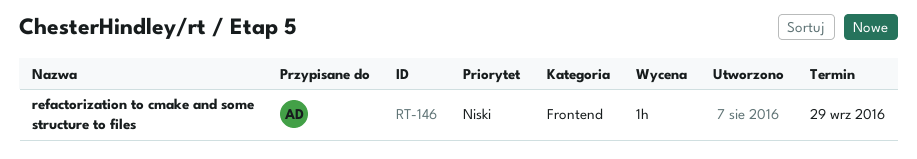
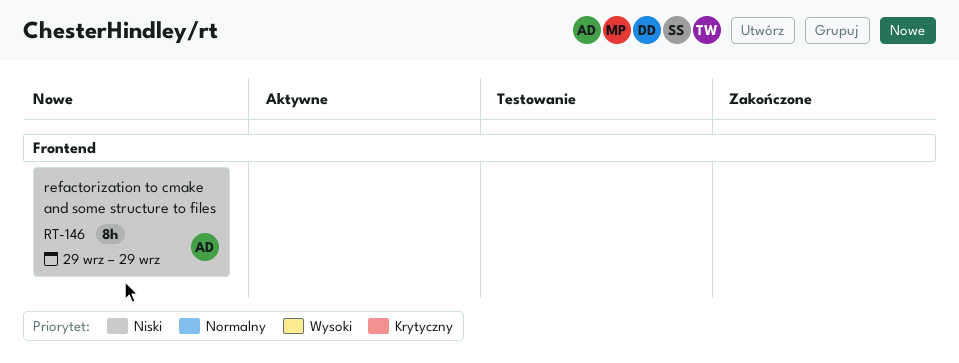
RT-146, estimate: 1h -> 8h

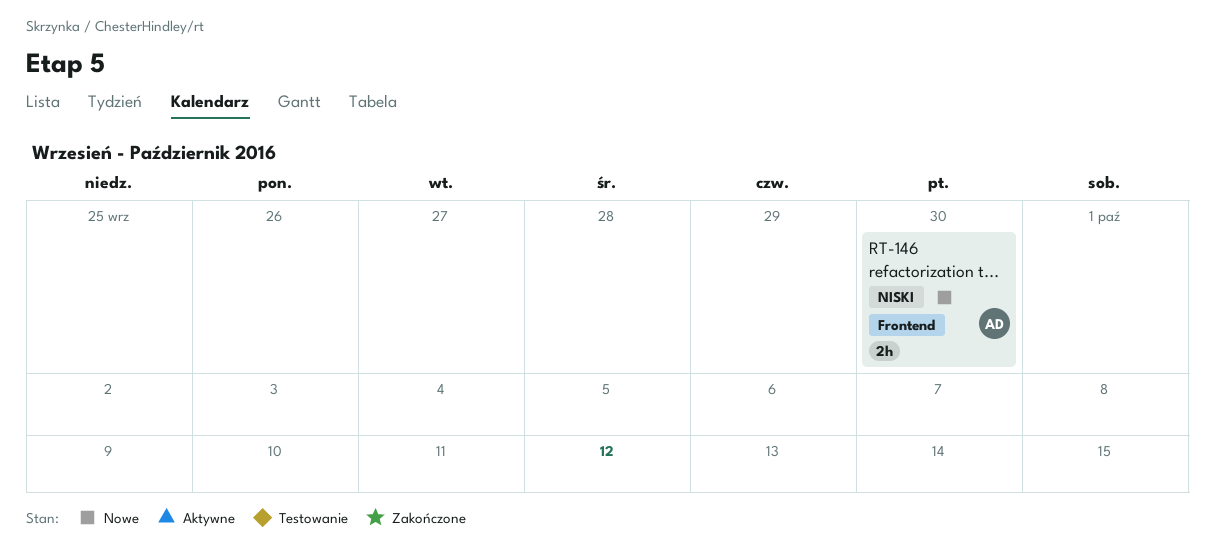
RT-146, estimate: 8h -> 2h
RT-146, due: Sep 29 -> Sep 30

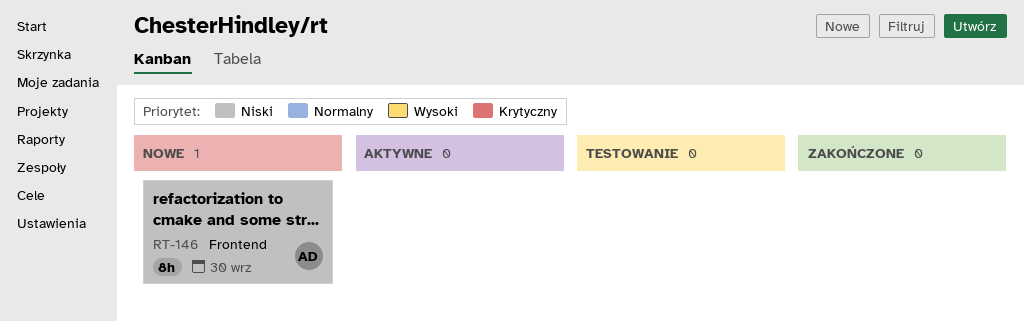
RT-146, estimate: 2h -> 8h

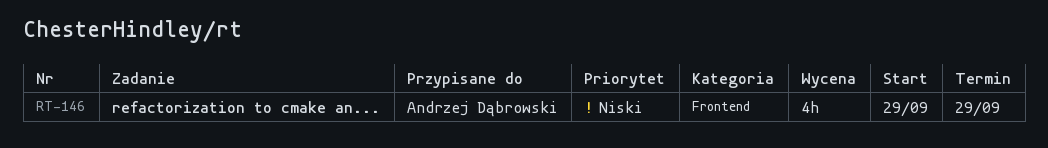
RT-146, estimate: 8h -> 4h
RT-146, due: Sep 30 -> Sep 29

